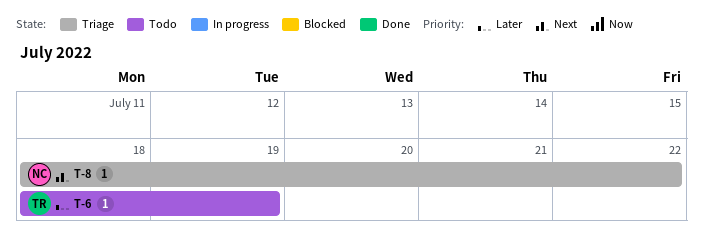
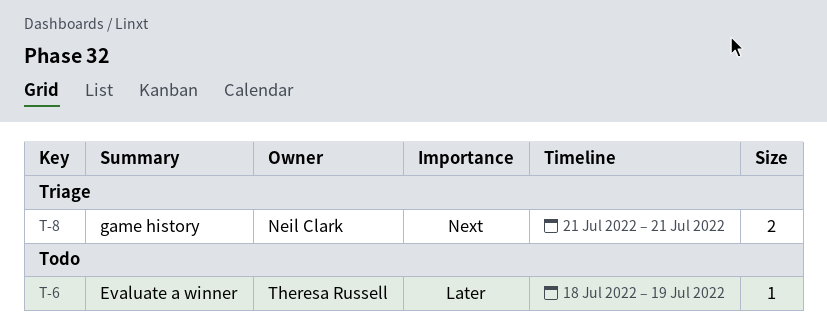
T-8, estimate: 1 -> 2
T-8, start: Jul 18 -> Jul 21
T-8, due: Jul 22 -> Jul 21

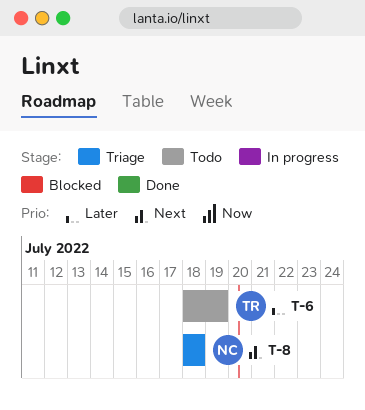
T-8, start: Jul 21 -> Jul 18
T-8, due: Jul 21 -> Jul 18

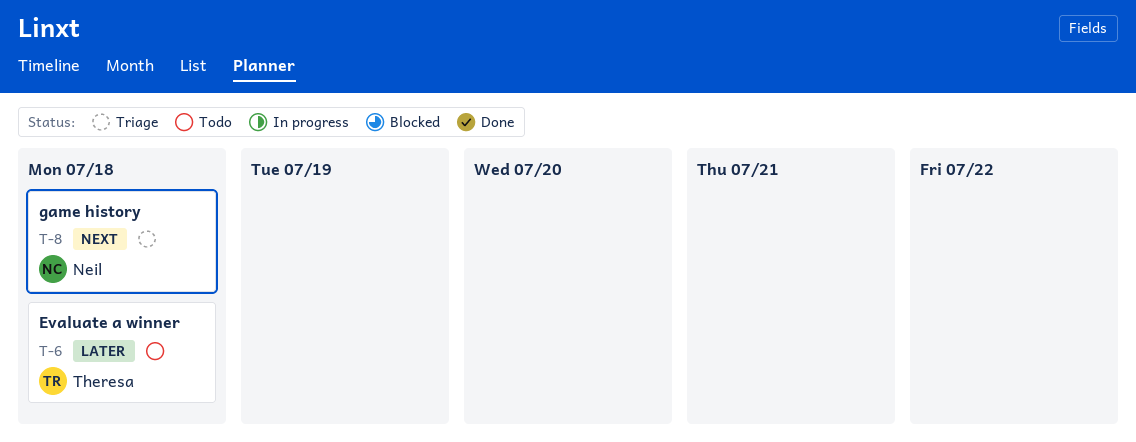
T-6, due: Jul 19 -> Jul 18

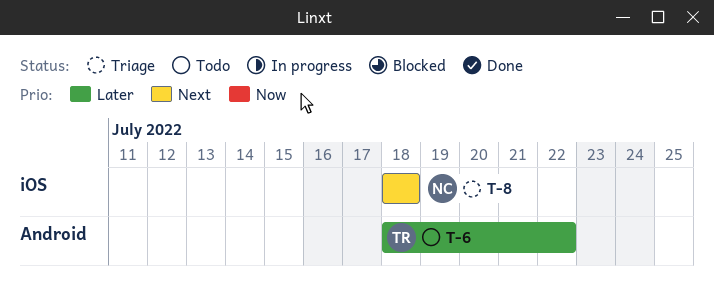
T-6, due: Jul 18 -> Jul 22

